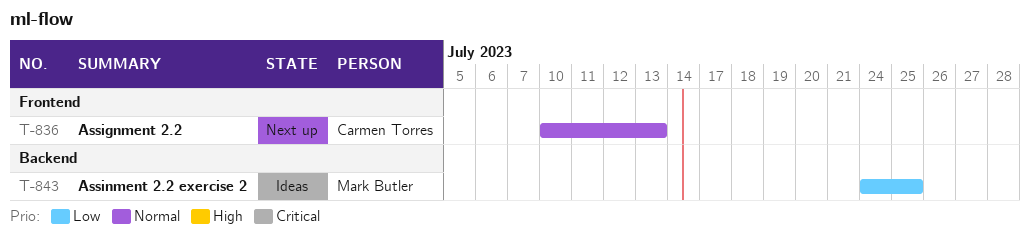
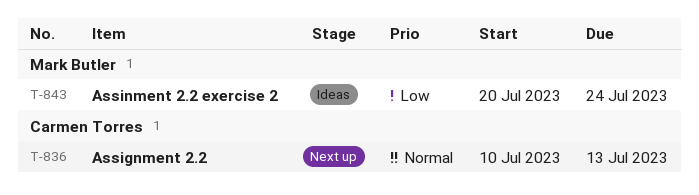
T-843, start: Jul 24 -> Jul 20
T-843, due: Jul 25 -> Jul 24

